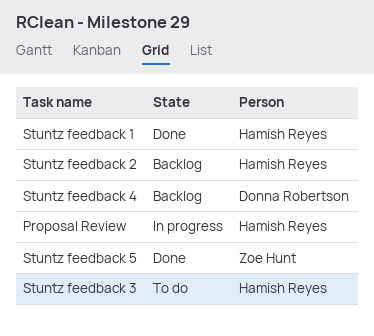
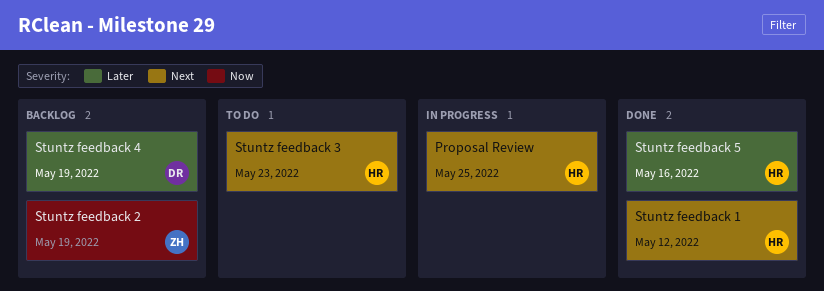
Stuntz feedback 2, owner: Hamish Reyes -> Zoe Hunt
Stuntz feedback 5, owner: Zoe Hunt -> Hamish Reyes

